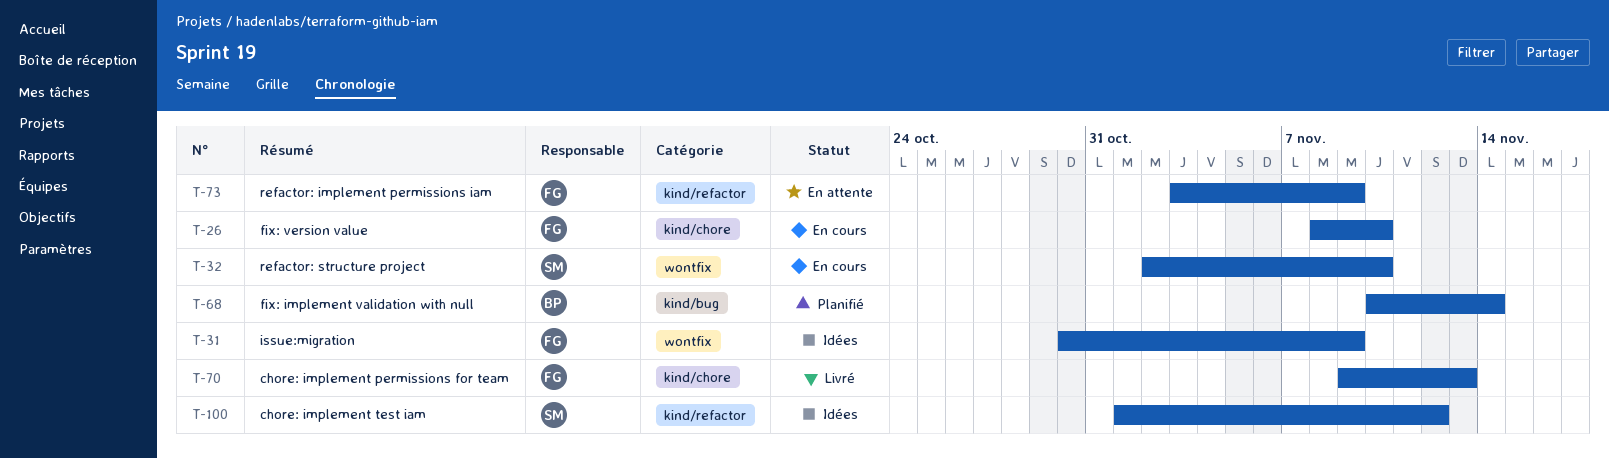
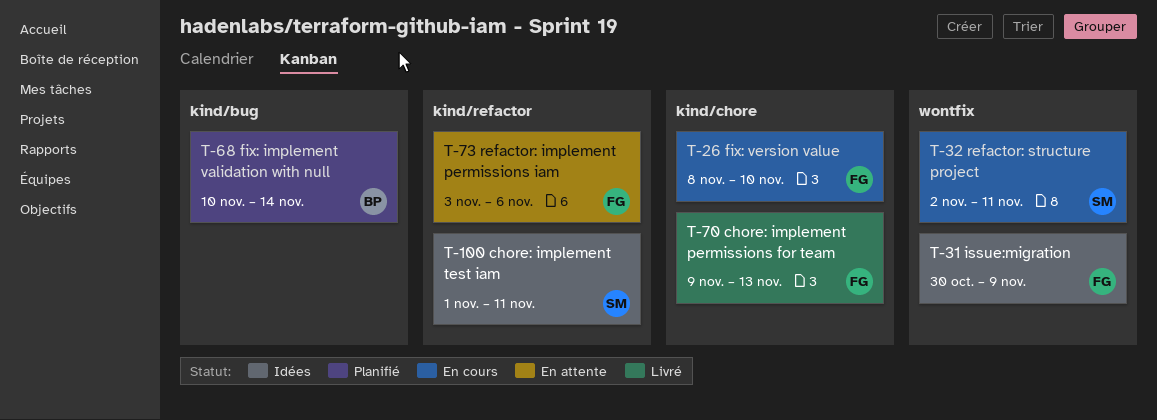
T-32, due: Nov 10 -> Nov 11
T-73, due: Nov 9 -> Nov 6
T-100, due: Nov 12 -> Nov 11

